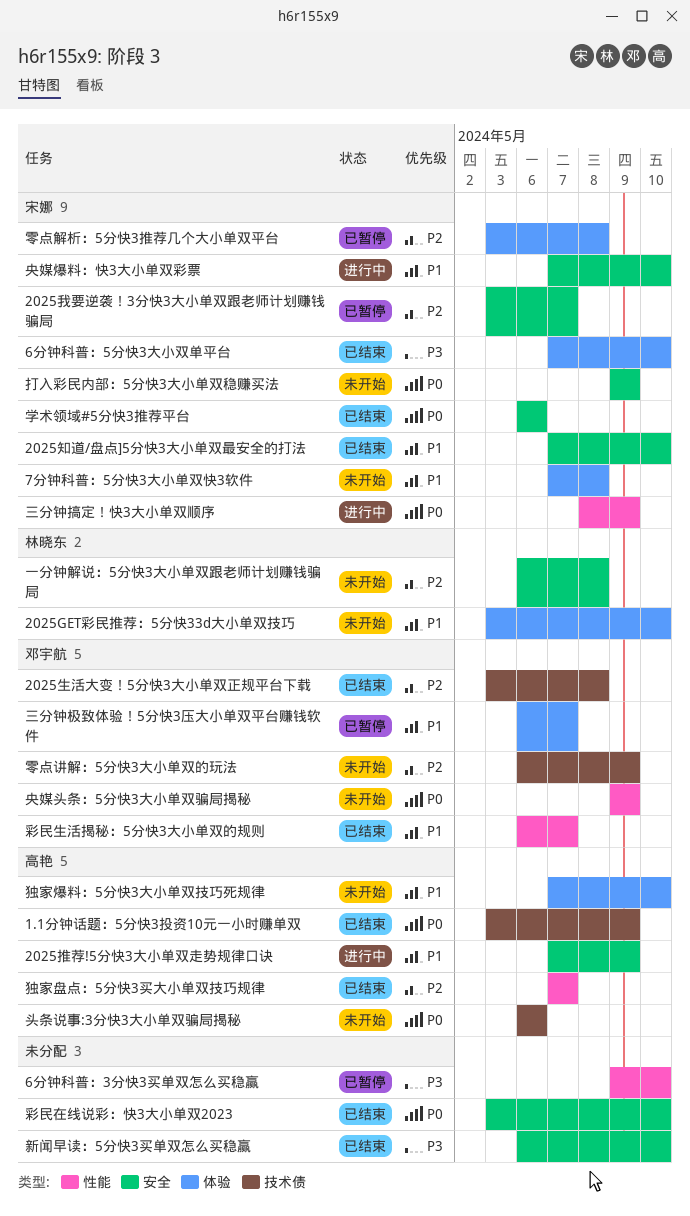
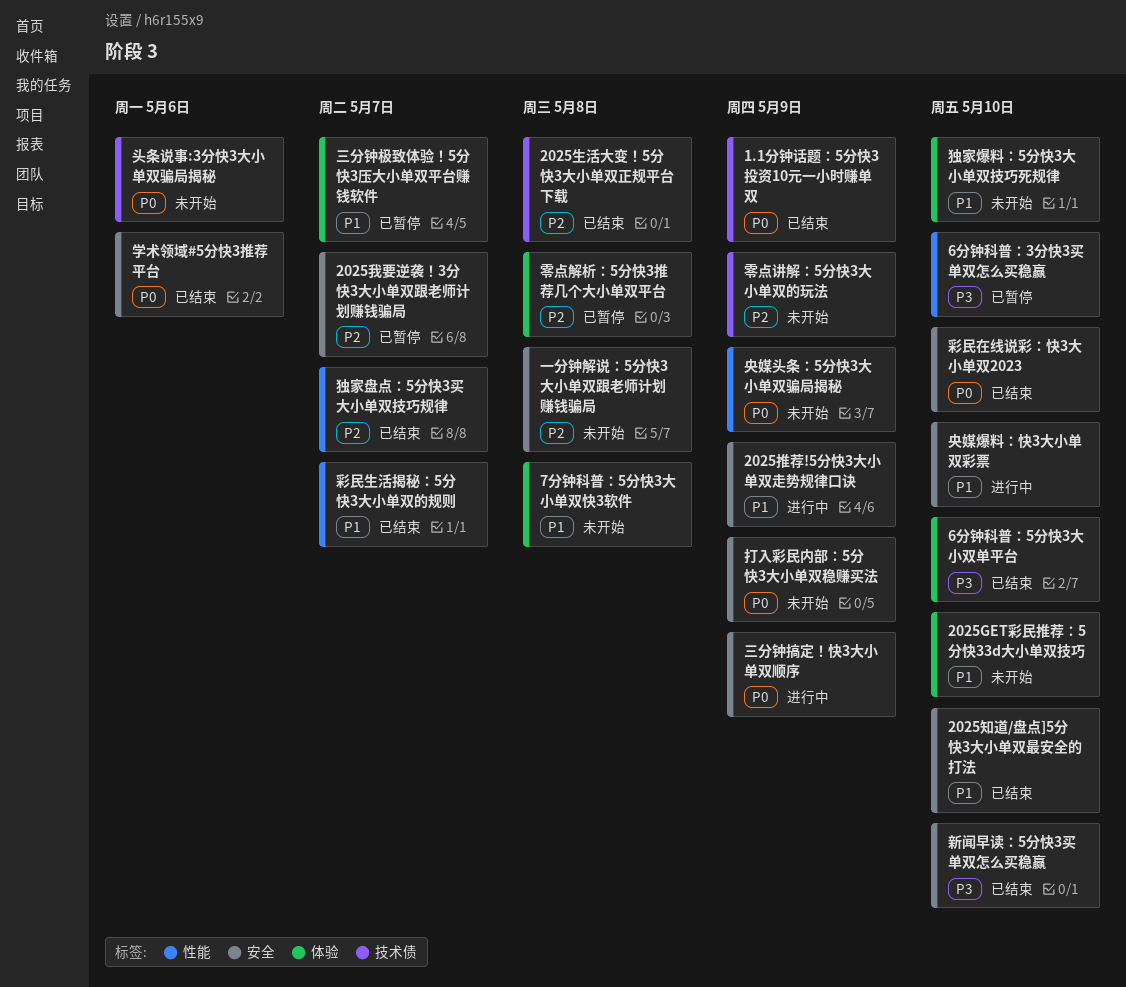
三分钟搞定！快3大小单双顺序, label: 性能 -> 安全

